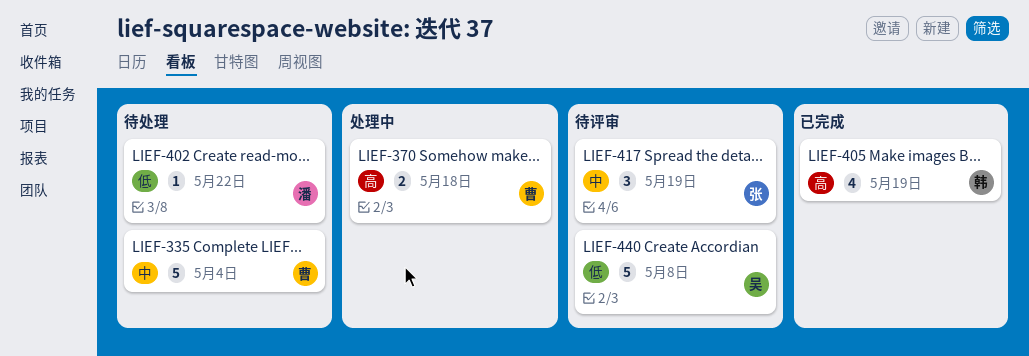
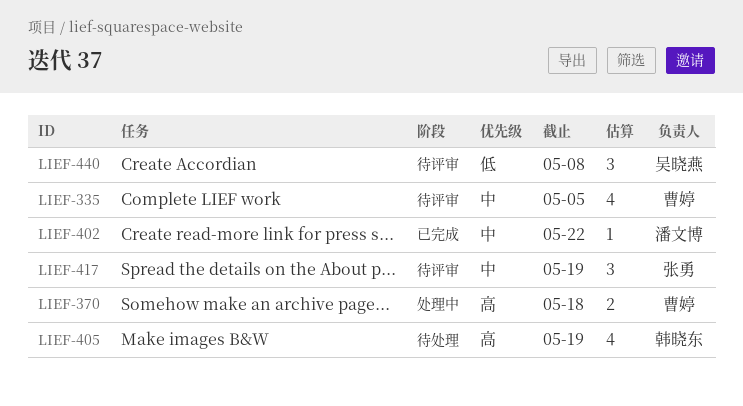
LIEF-335, status: 待处理 -> 待评审
LIEF-335, estimate: 5 -> 4
LIEF-335, due: May 4 -> May 5
LIEF-402, status: 待处理 -> 已完成
LIEF-402, priority: 低 -> 中
LIEF-405, status: 已完成 -> 待处理
LIEF-440, estimate: 5 -> 3

